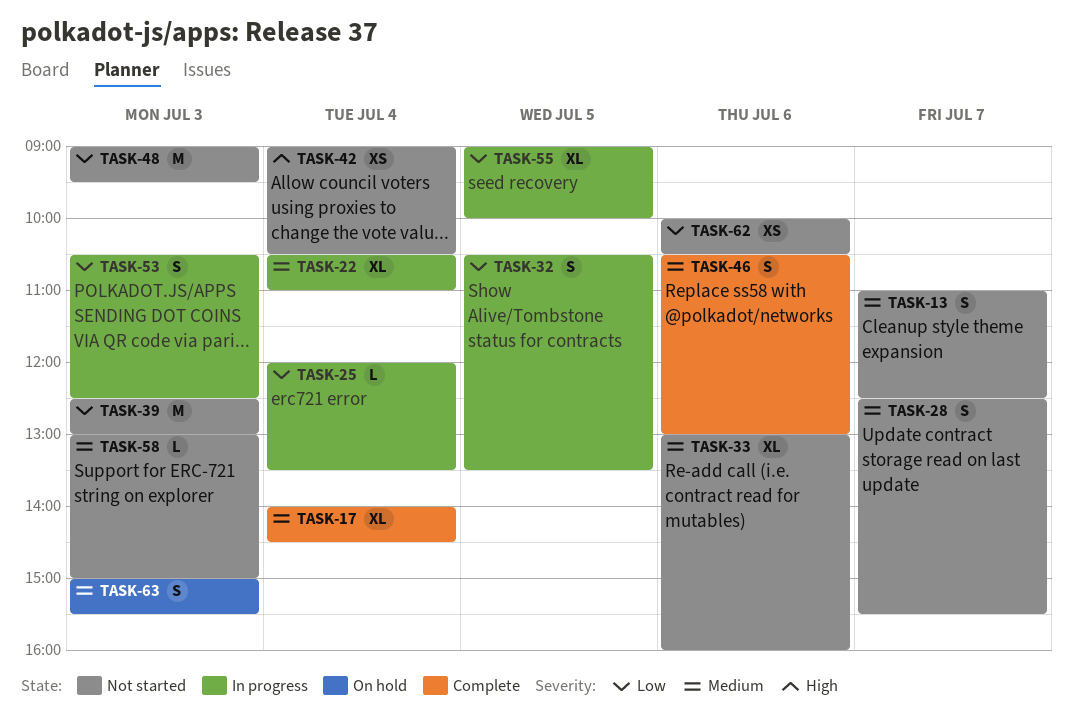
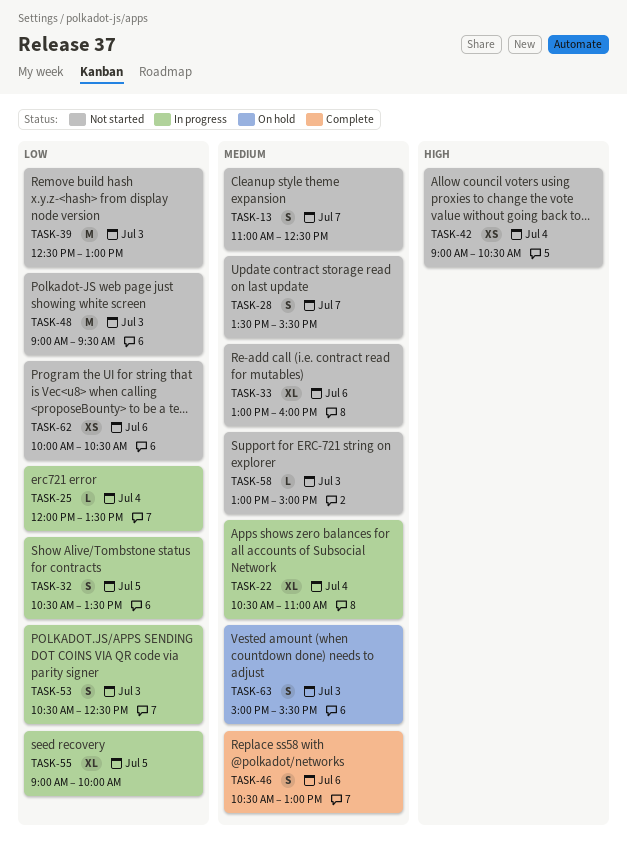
TASK-17: present -> none
TASK-28, begins: 12:30 -> 13:30

